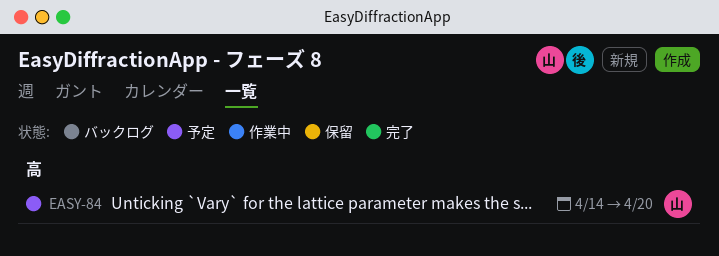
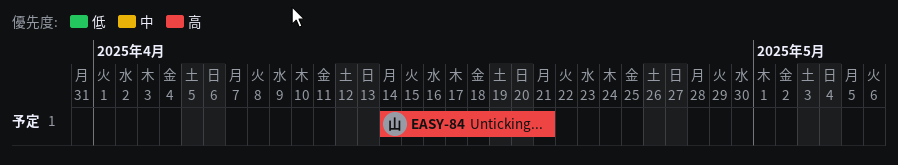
EASY-84, due: Apr 20 -> Apr 21

